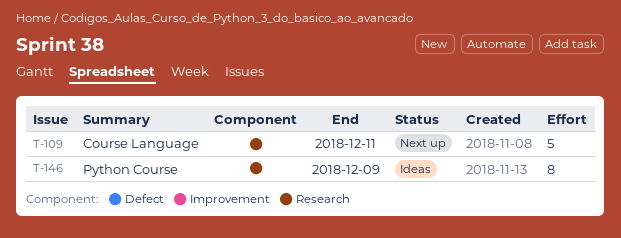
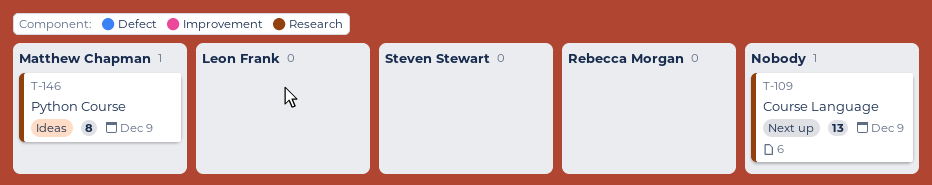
T-109, estimate: 5 -> 13
T-109, due: Dec 11 -> Dec 9

